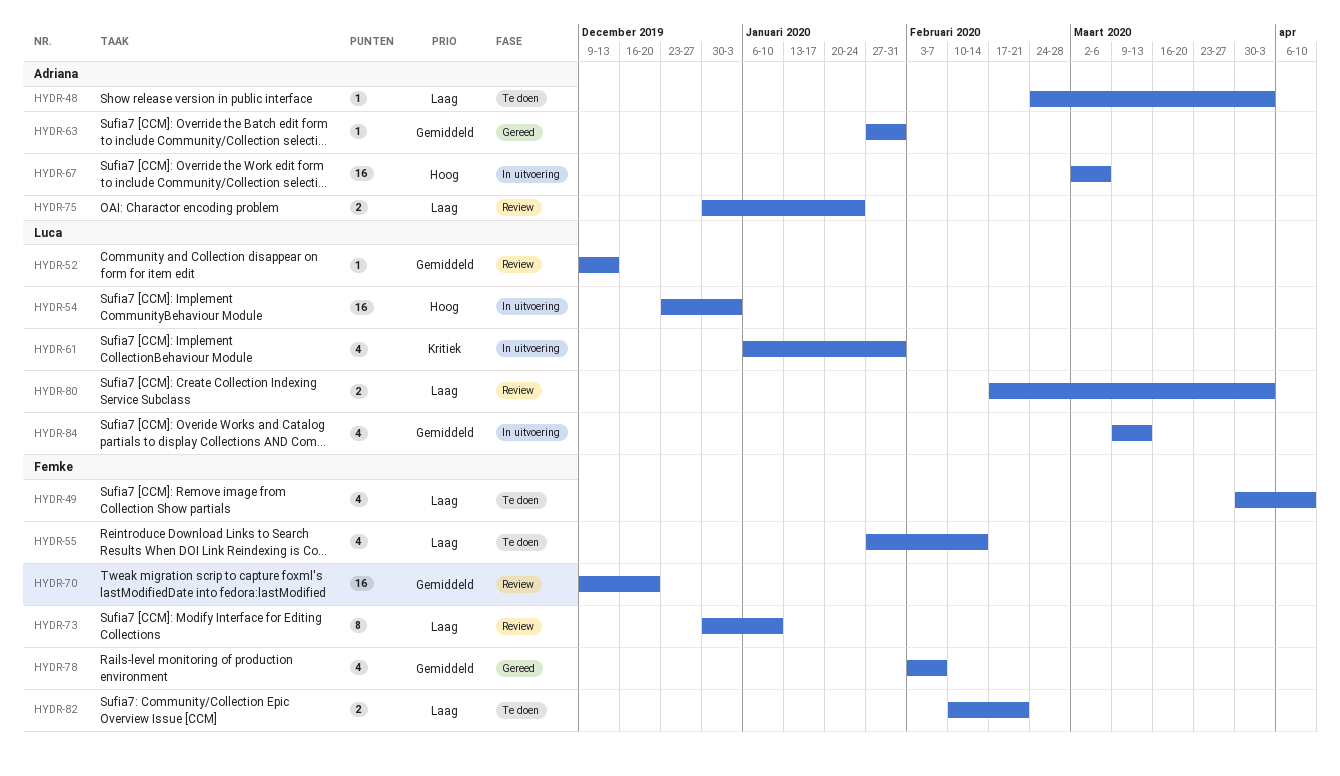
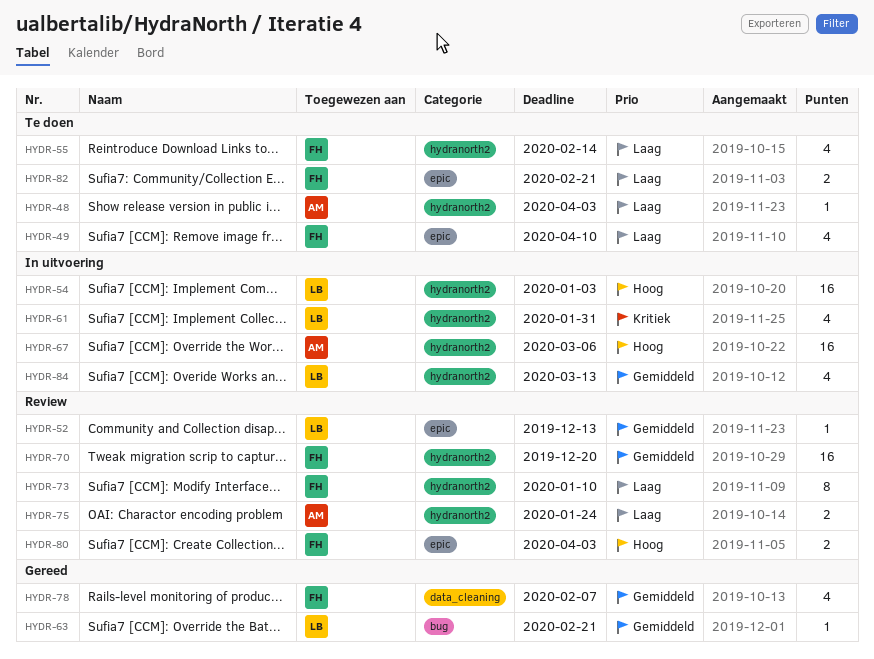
HYDR-63, owner: Adriana -> Luca
HYDR-63, due: Jan 31 -> Feb 21
HYDR-80, owner: Luca -> Femke
HYDR-80, priority: Laag -> Hoog

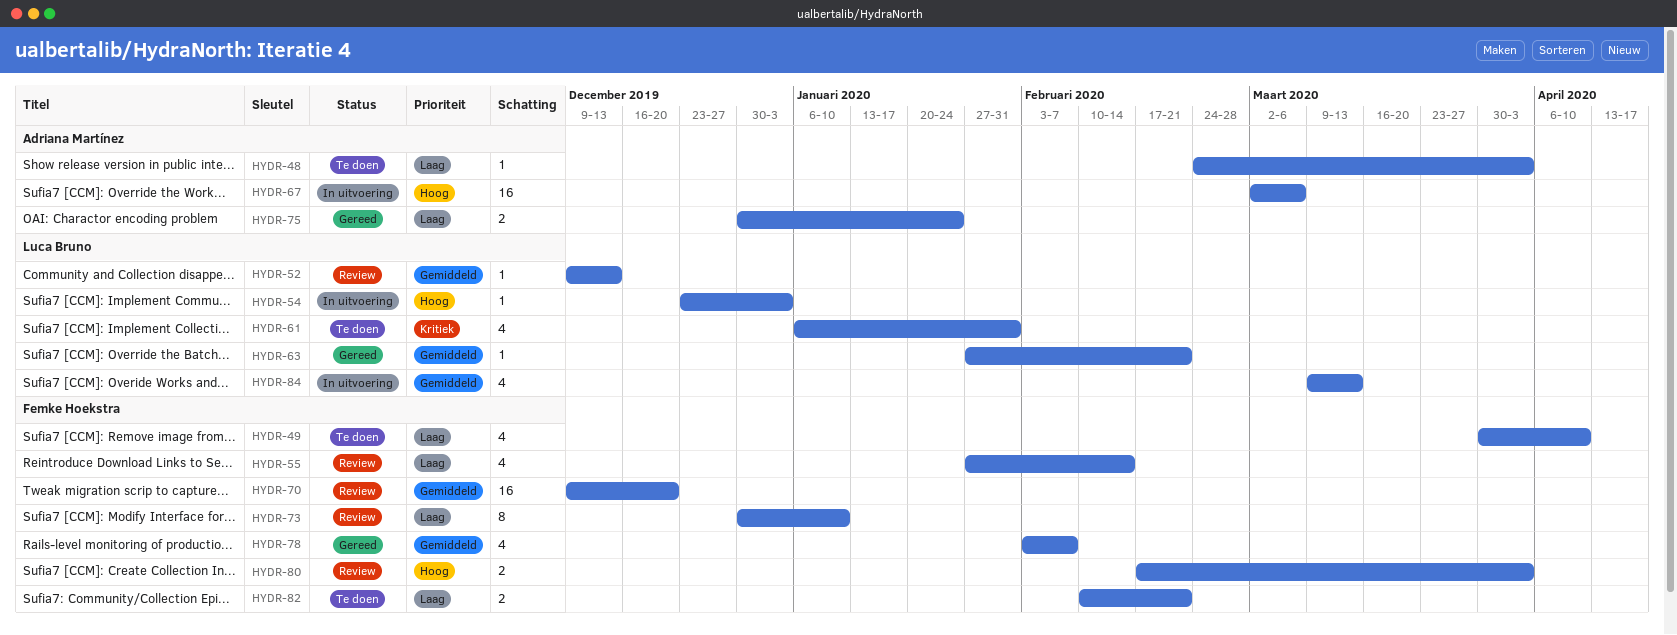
HYDR-54, estimate: 16 -> 1
HYDR-55, status: Te doen -> Review
HYDR-61, status: In uitvoering -> Te doen
HYDR-75, status: Review -> Gereed

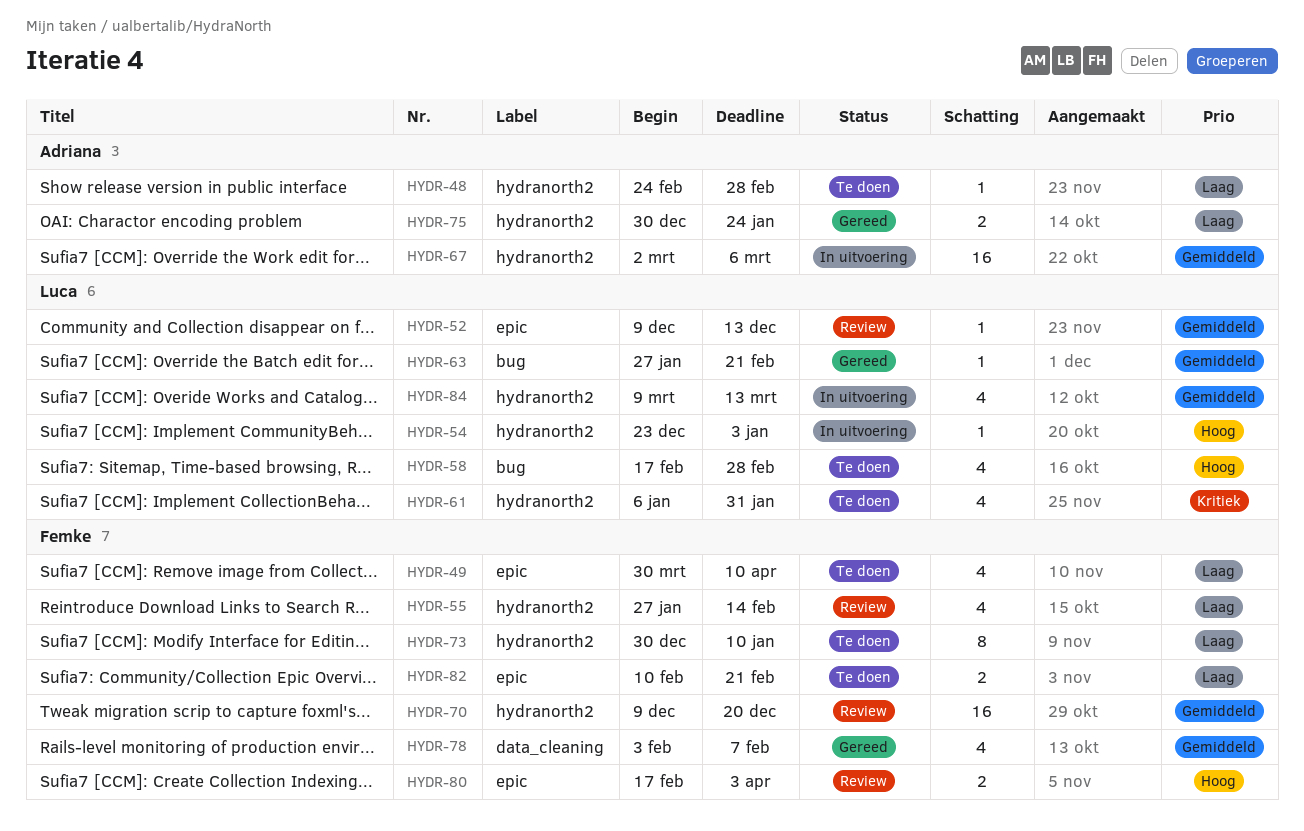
HYDR-48, due: Apr 3 -> Feb 28
HYDR-58: none -> present
HYDR-67, priority: Hoog -> Gemiddeld
HYDR-73, status: Review -> Te doen

